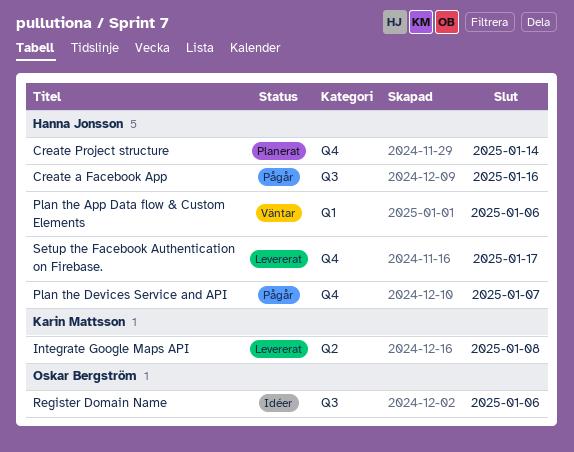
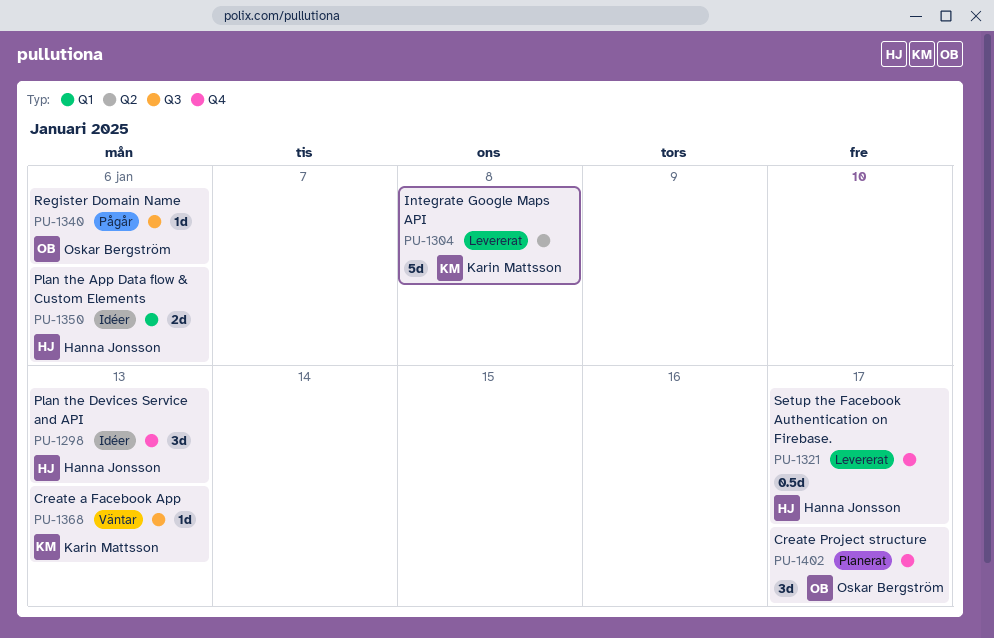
Create a Facebook App, status: Pågår -> Väntar
Create a Facebook App, owner: Hanna Jonsson -> Karin Mattsson
Create a Facebook App, due: Jan 16 -> Jan 13
Create Project structure, owner: Hanna Jonsson -> Oskar Bergström
Create Project structure, due: Jan 14 -> Jan 17
Plan the App Data flow & Custom Elements, status: Väntar -> Idéer
Plan the Devices Service and API, status: Pågår -> Idéer
Plan the Devices Service and API, due: Jan 7 -> Jan 13
Register Domain Name, status: Idéer -> Pågår

